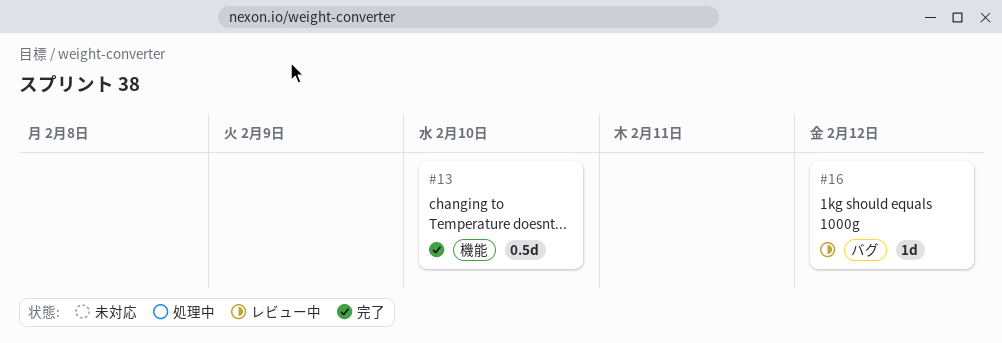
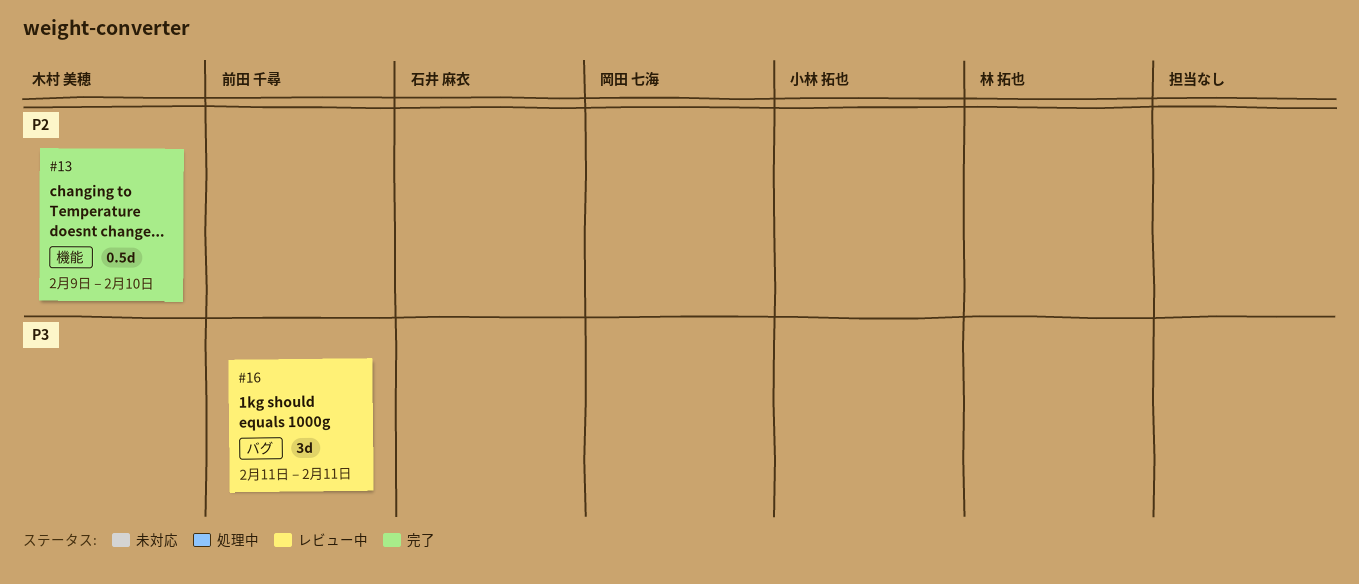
#16, estimate: 1d -> 3d
#16, due: Feb 12 -> Feb 11

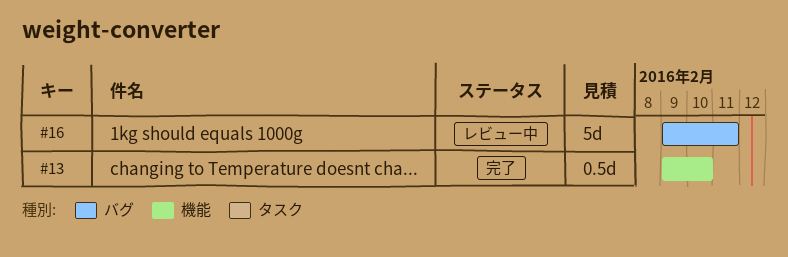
#16, estimate: 3d -> 5d
#16, start: Feb 11 -> Feb 9

